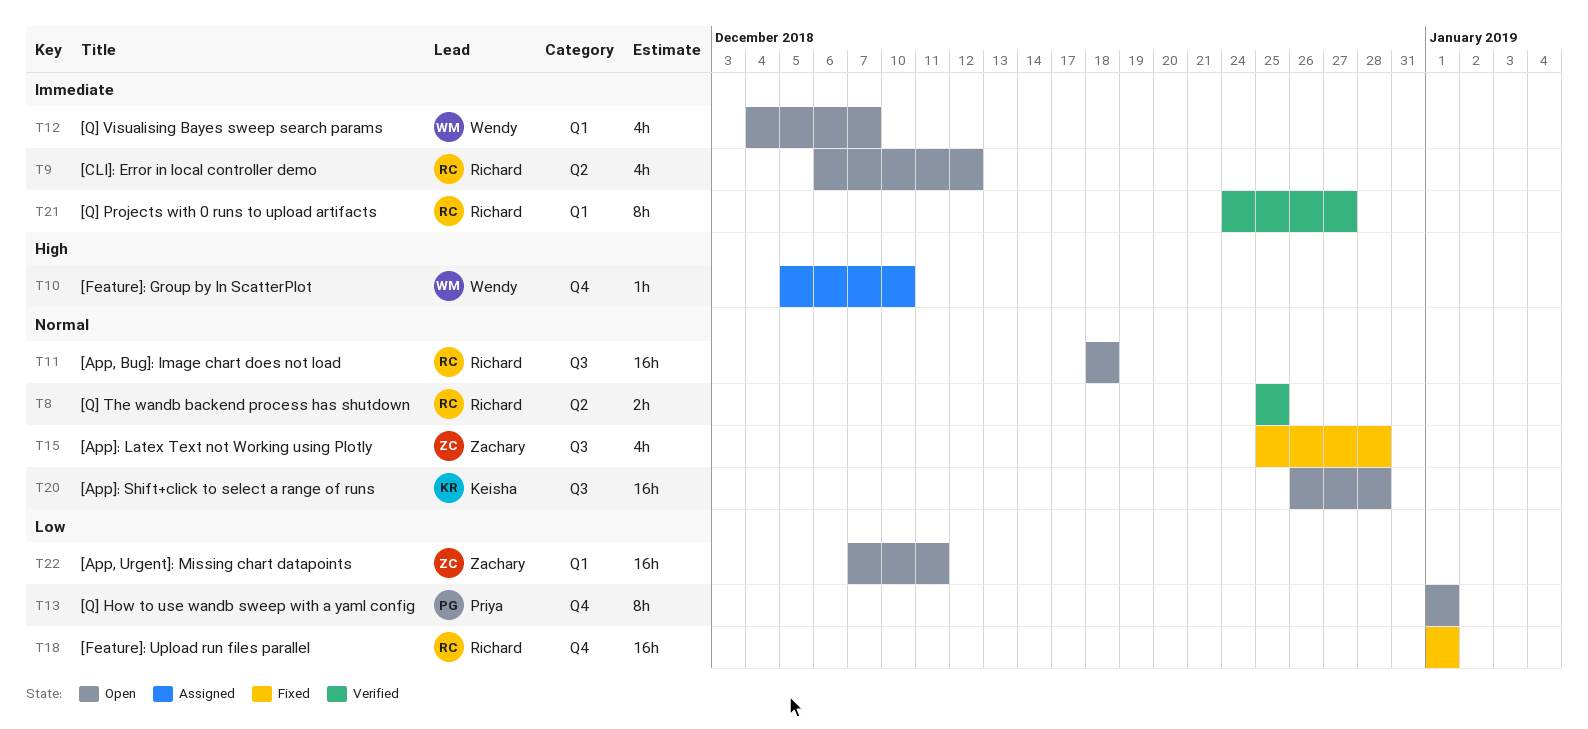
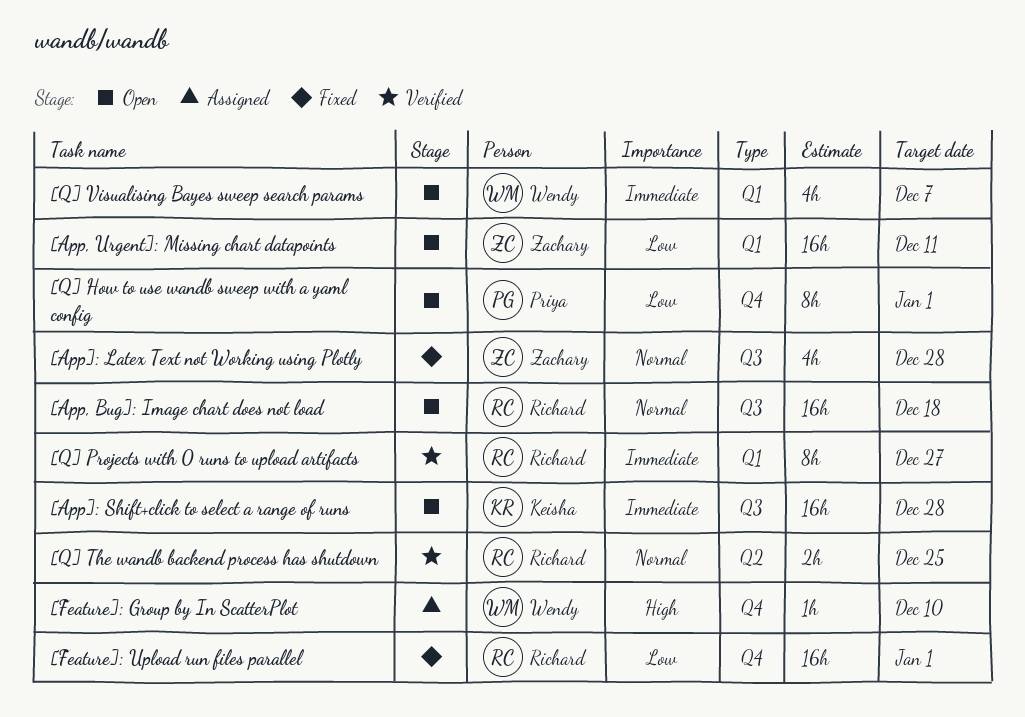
[App]: Shift+click to select a range of runs, priority: Normal -> Immediate
[CLI]: Error in local controller demo: present -> none

